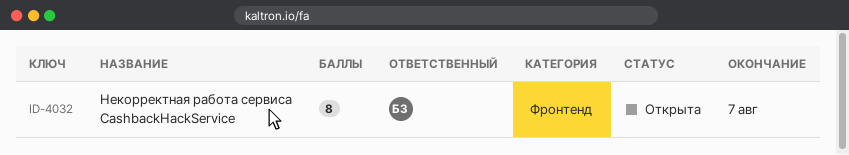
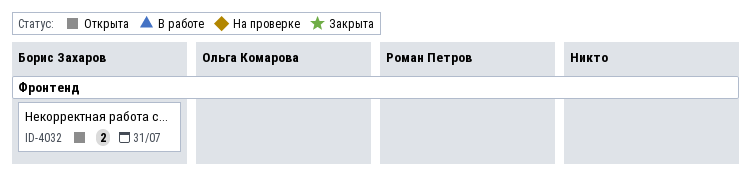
ID-4032, estimate: 8 -> 2
ID-4032, due: Aug 7 -> Jul 31

